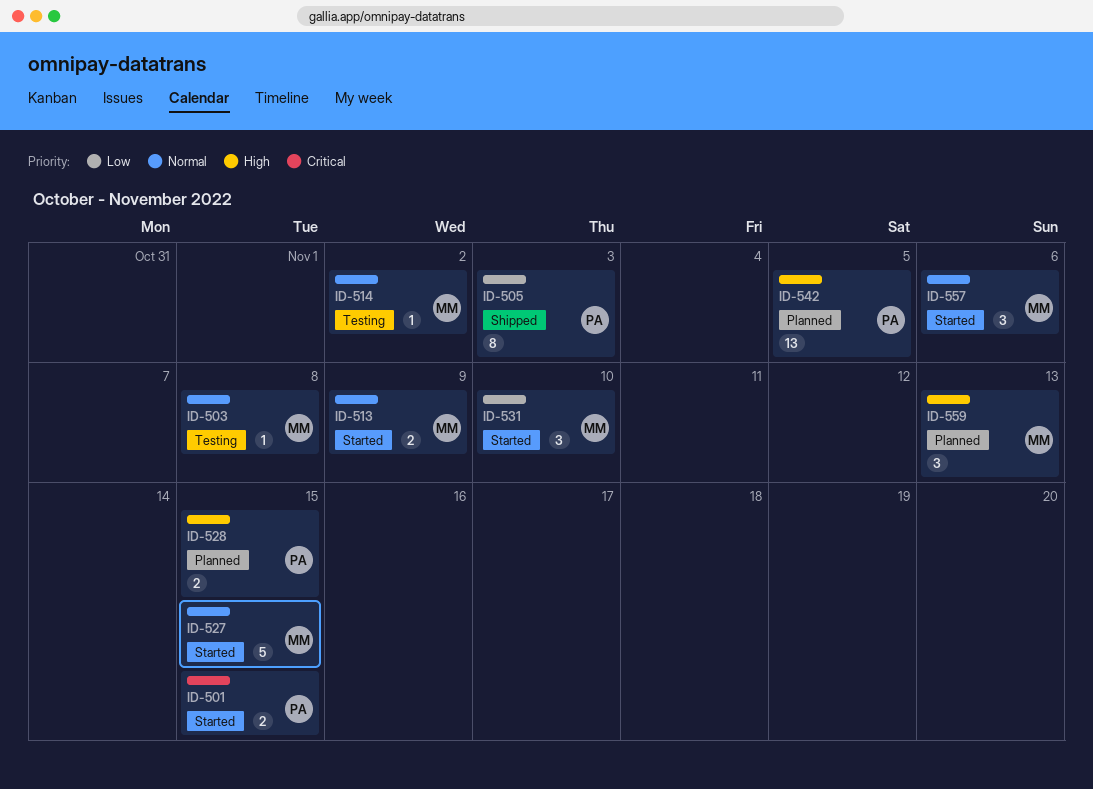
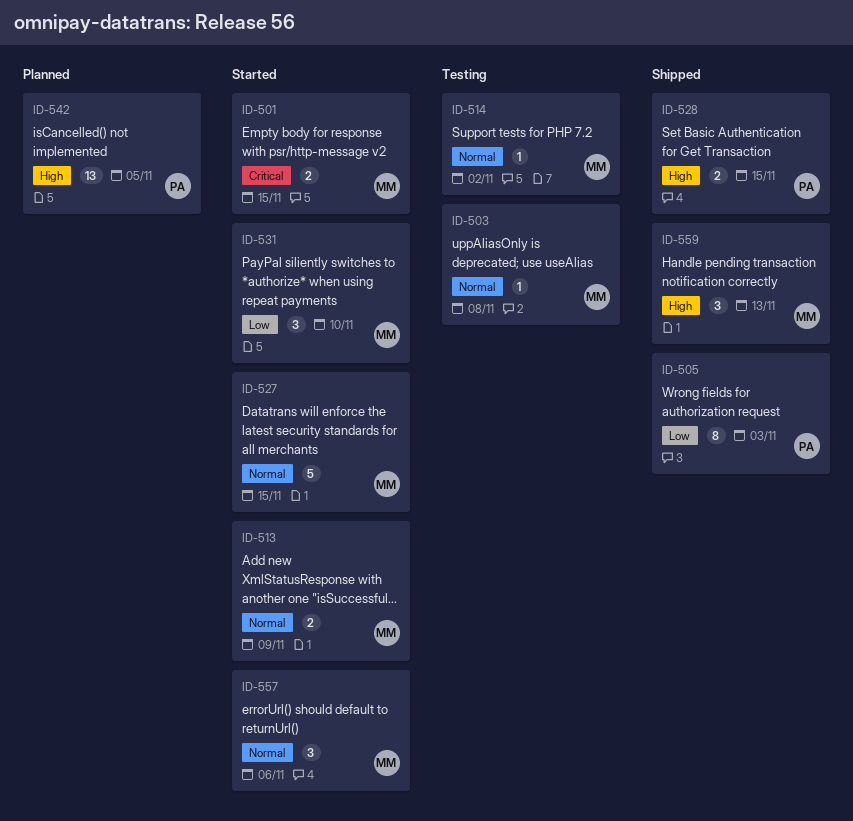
ID-501, owner: PA -> MM
ID-528, status: Planned -> Shipped
ID-559, status: Planned -> Shipped

